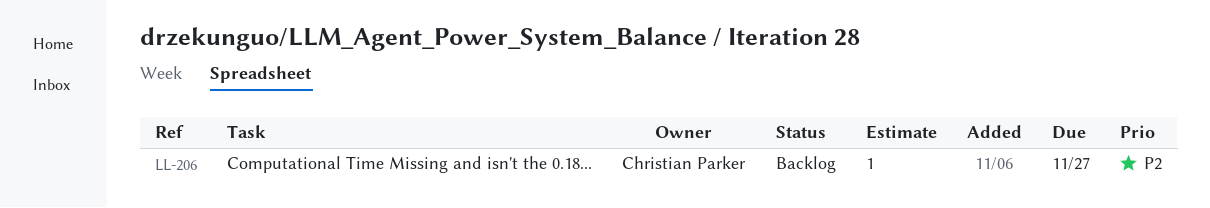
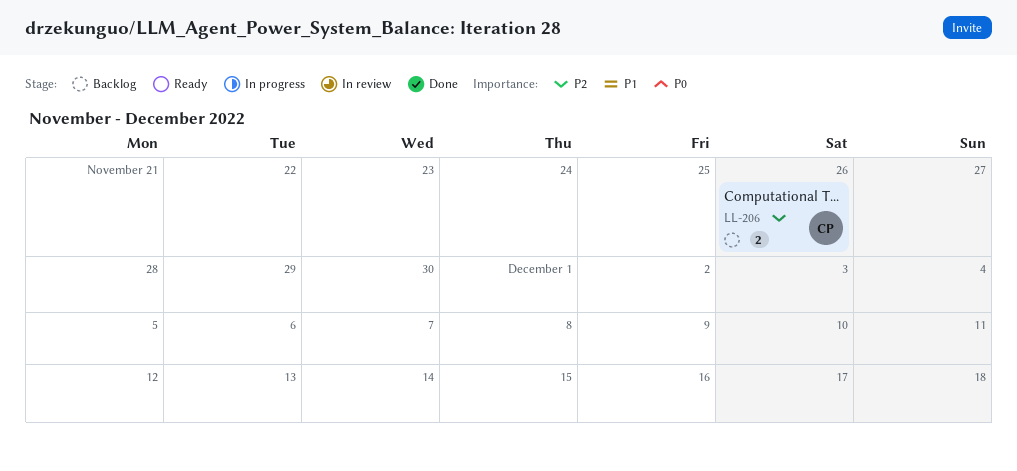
LL-206, estimate: 1 -> 2
LL-206, due: Nov 27 -> Nov 26

